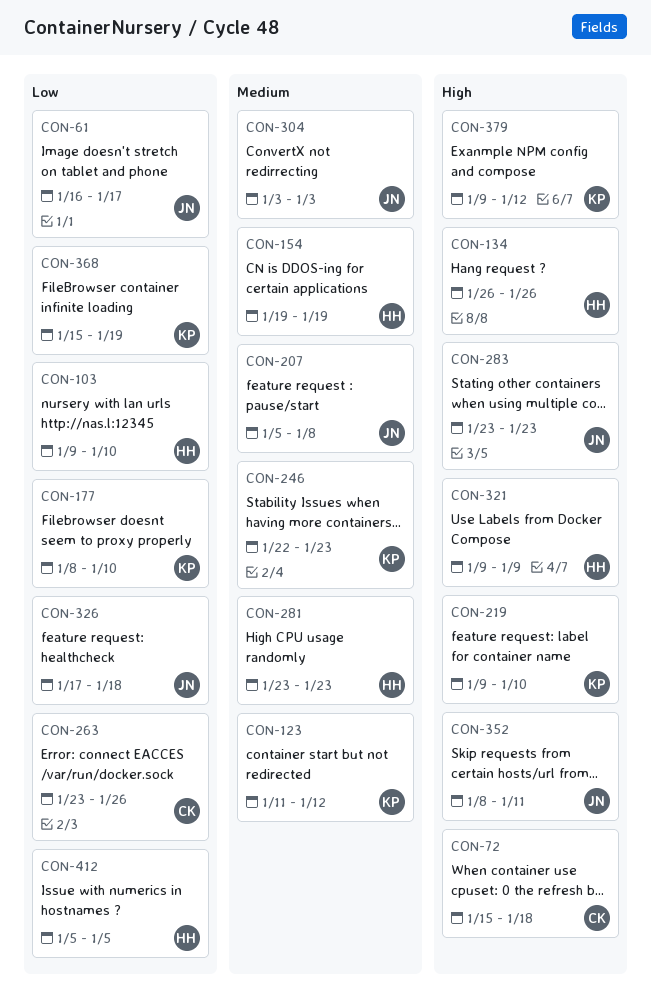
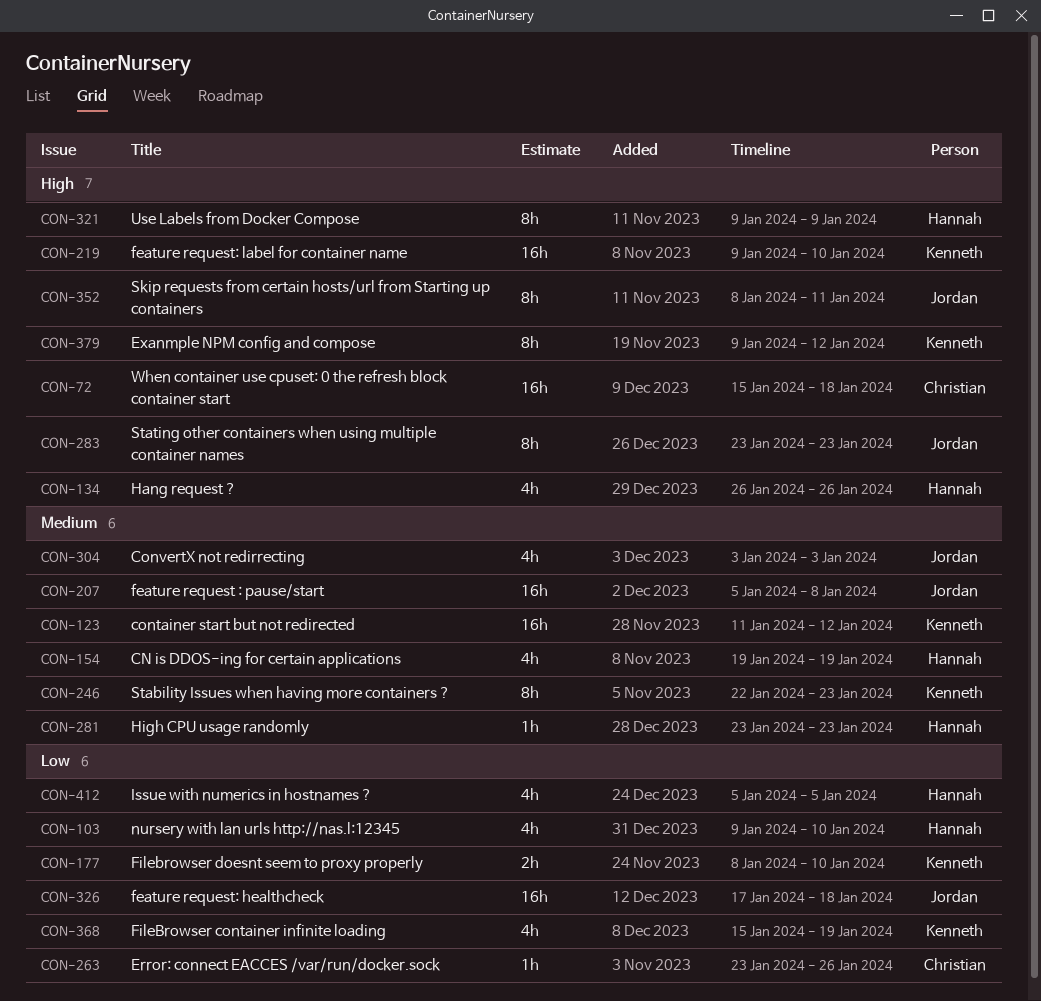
CON-61: present -> none

